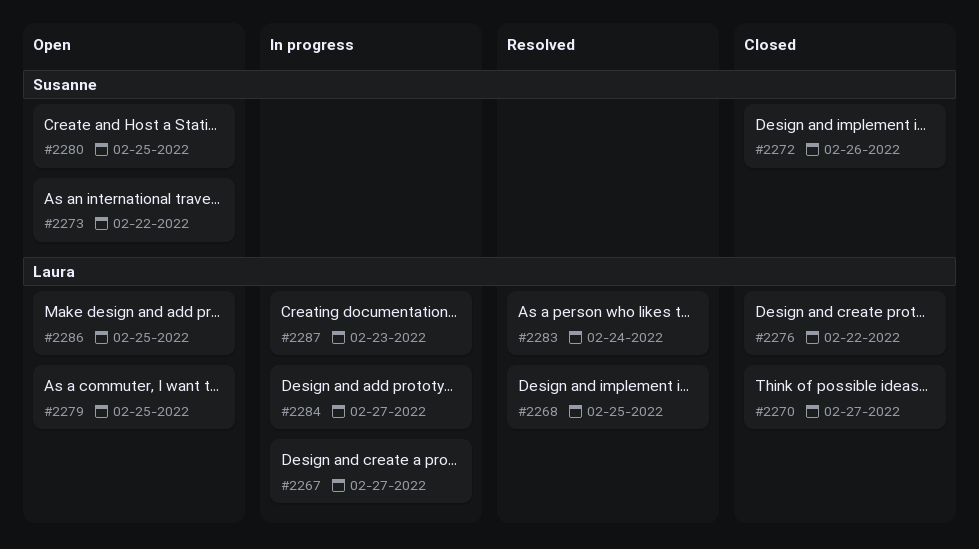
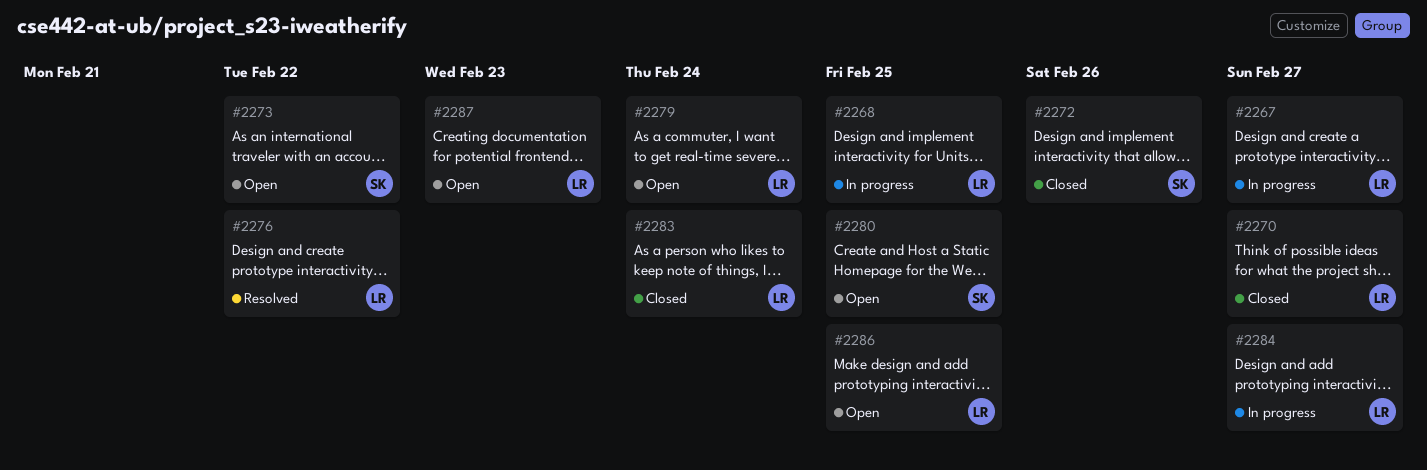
#2268, status: Resolved -> In progress
#2276, status: Closed -> Resolved
#2279, due: Feb 25 -> Feb 24
#2283, status: Resolved -> Closed
#2287, status: In progress -> Open

